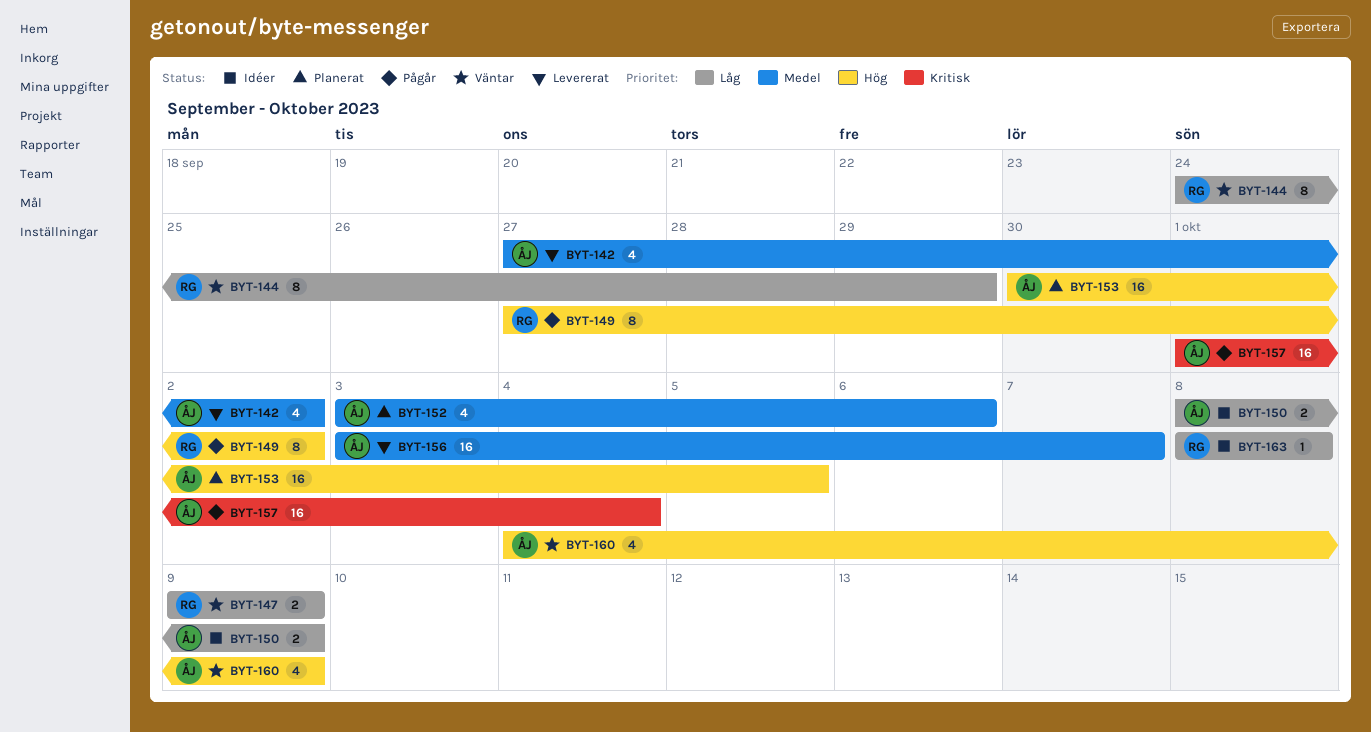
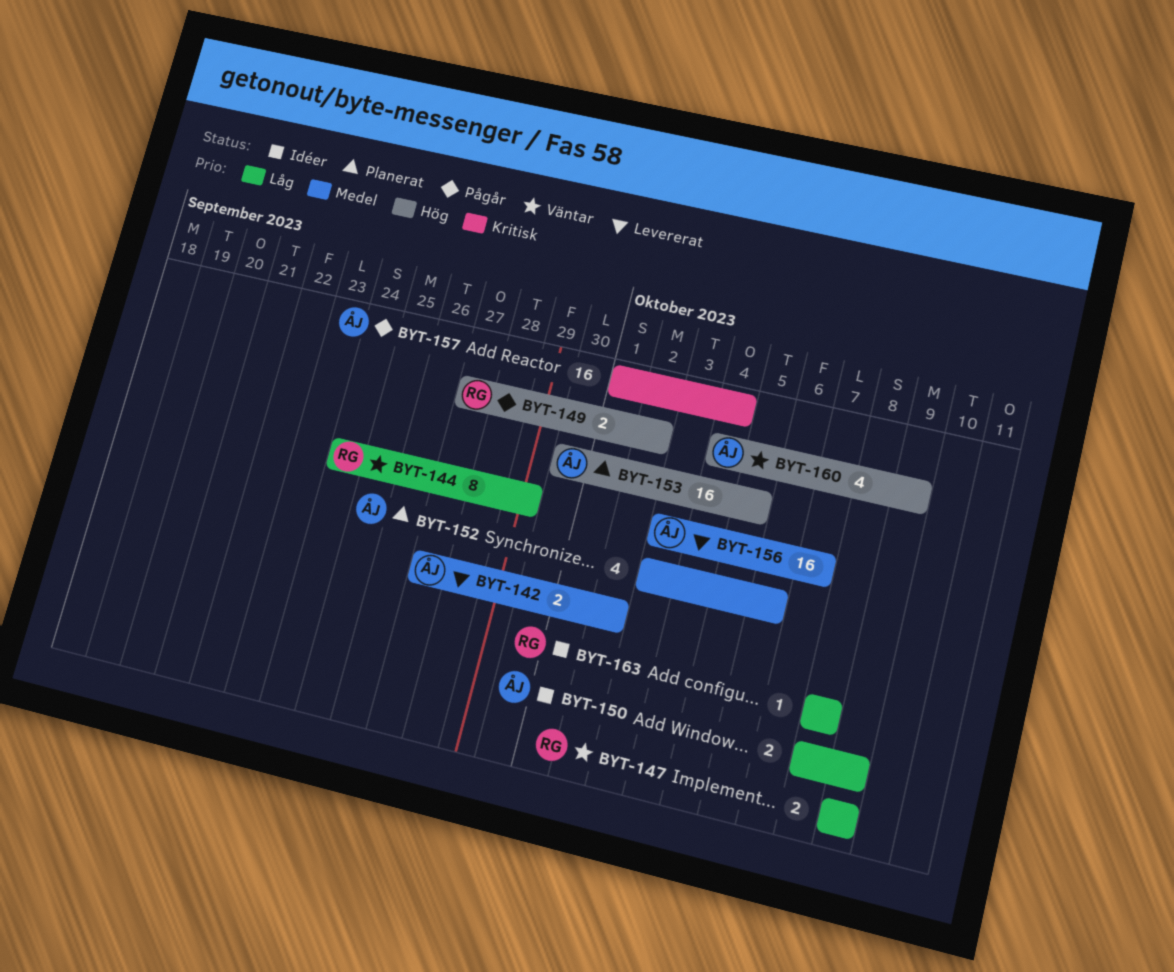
BYT-142, estimate: 4 -> 2
BYT-149, estimate: 8 -> 2

